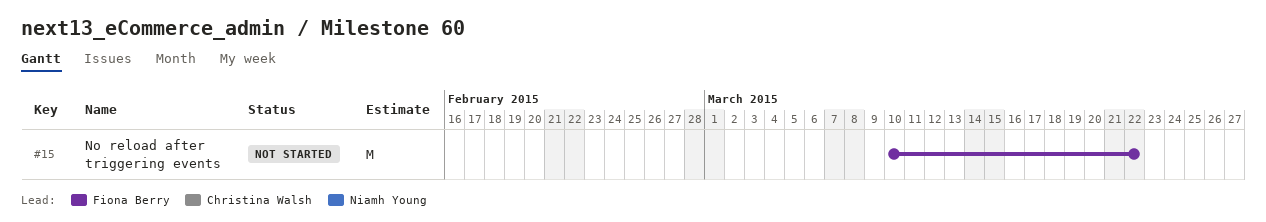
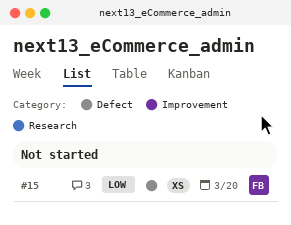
#15, estimate: M -> XS
#15, due: Mar 22 -> Mar 20

